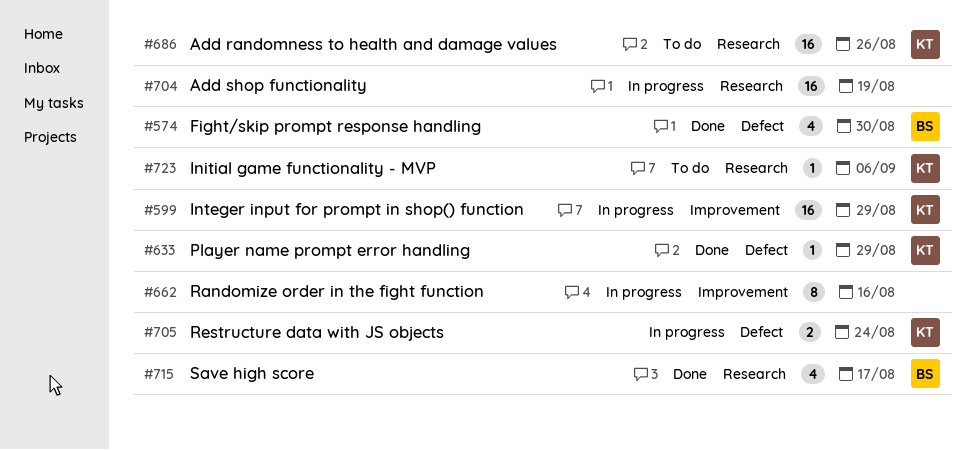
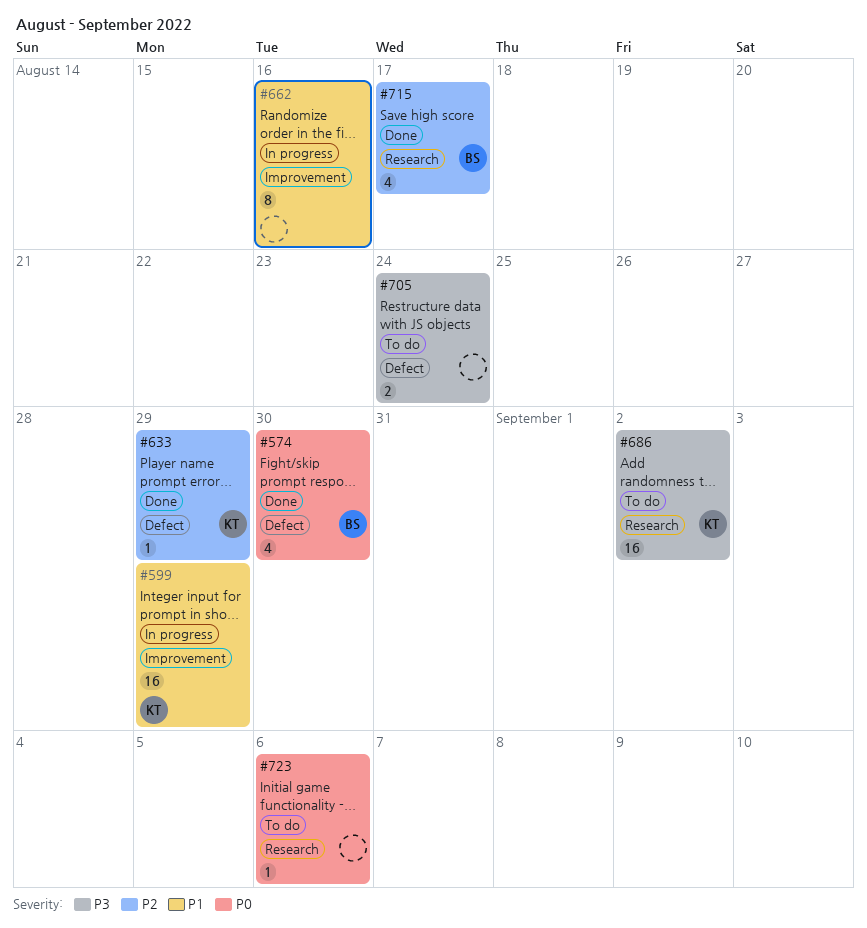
#686, due: Aug 26 -> Sep 2
#704: present -> none
#705, status: In progress -> To do
#705, owner: KT -> none
#723, owner: KT -> none

